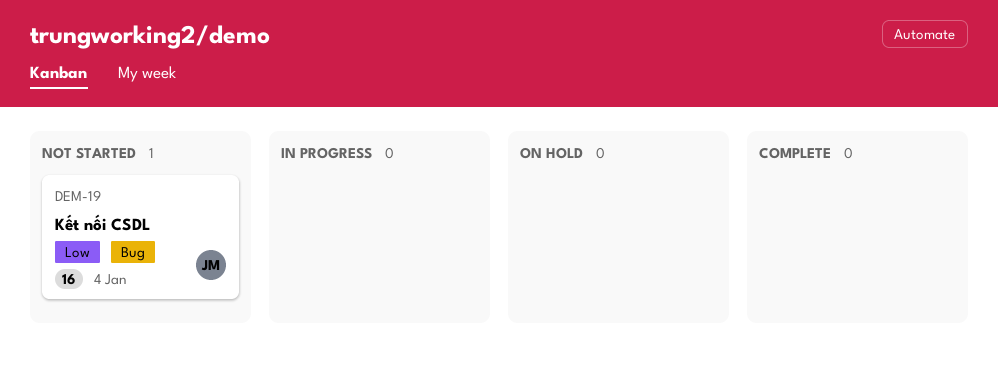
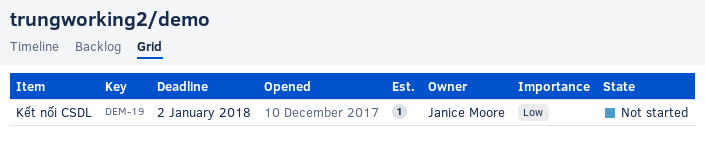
DEM-19, estimate: 16 -> 1
DEM-19, due: Jan 4 -> Jan 2

